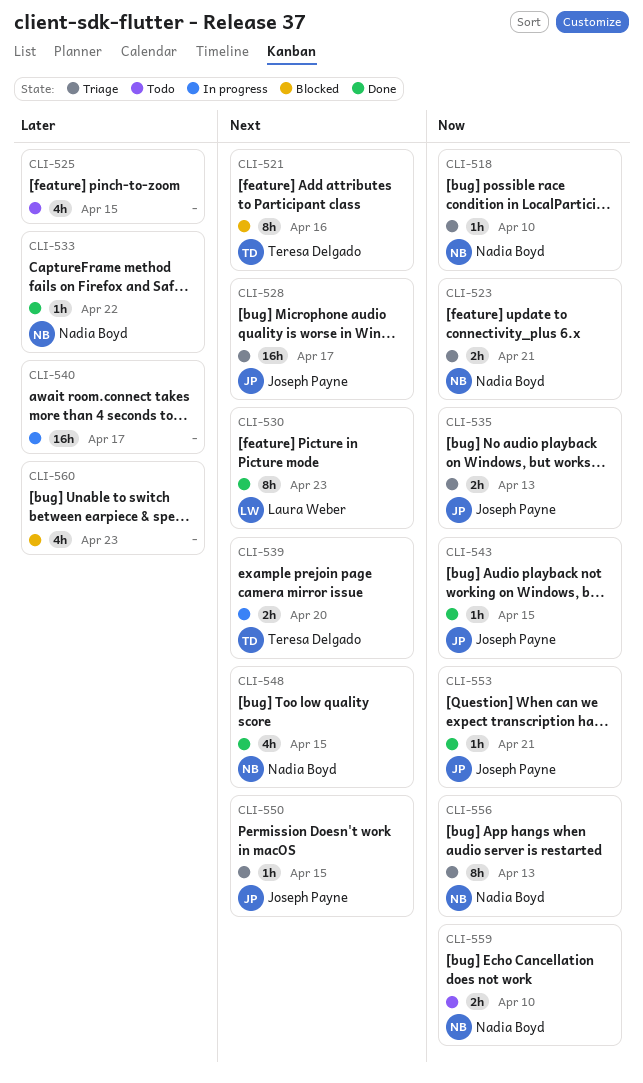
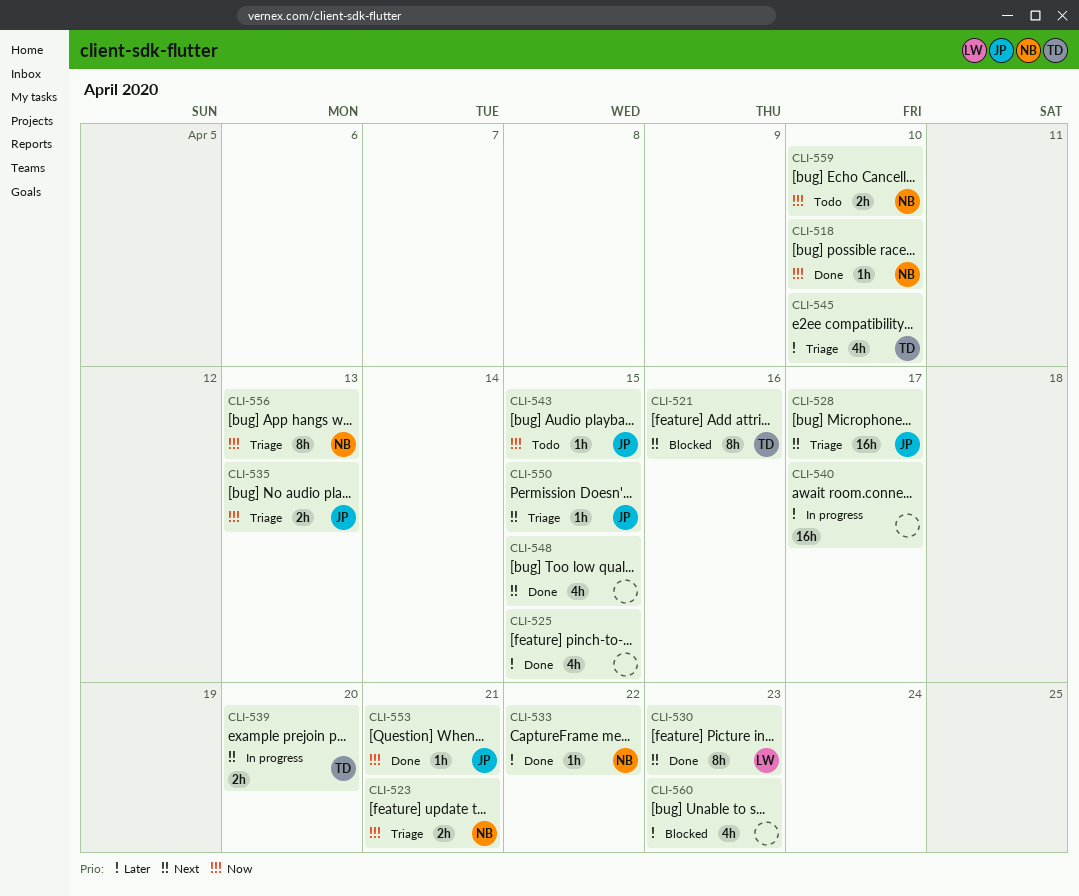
CLI-518, status: Triage -> Done
CLI-525, status: Todo -> Done
CLI-543, status: Done -> Todo
CLI-545: none -> present
CLI-548, owner: Nadia Boyd -> none

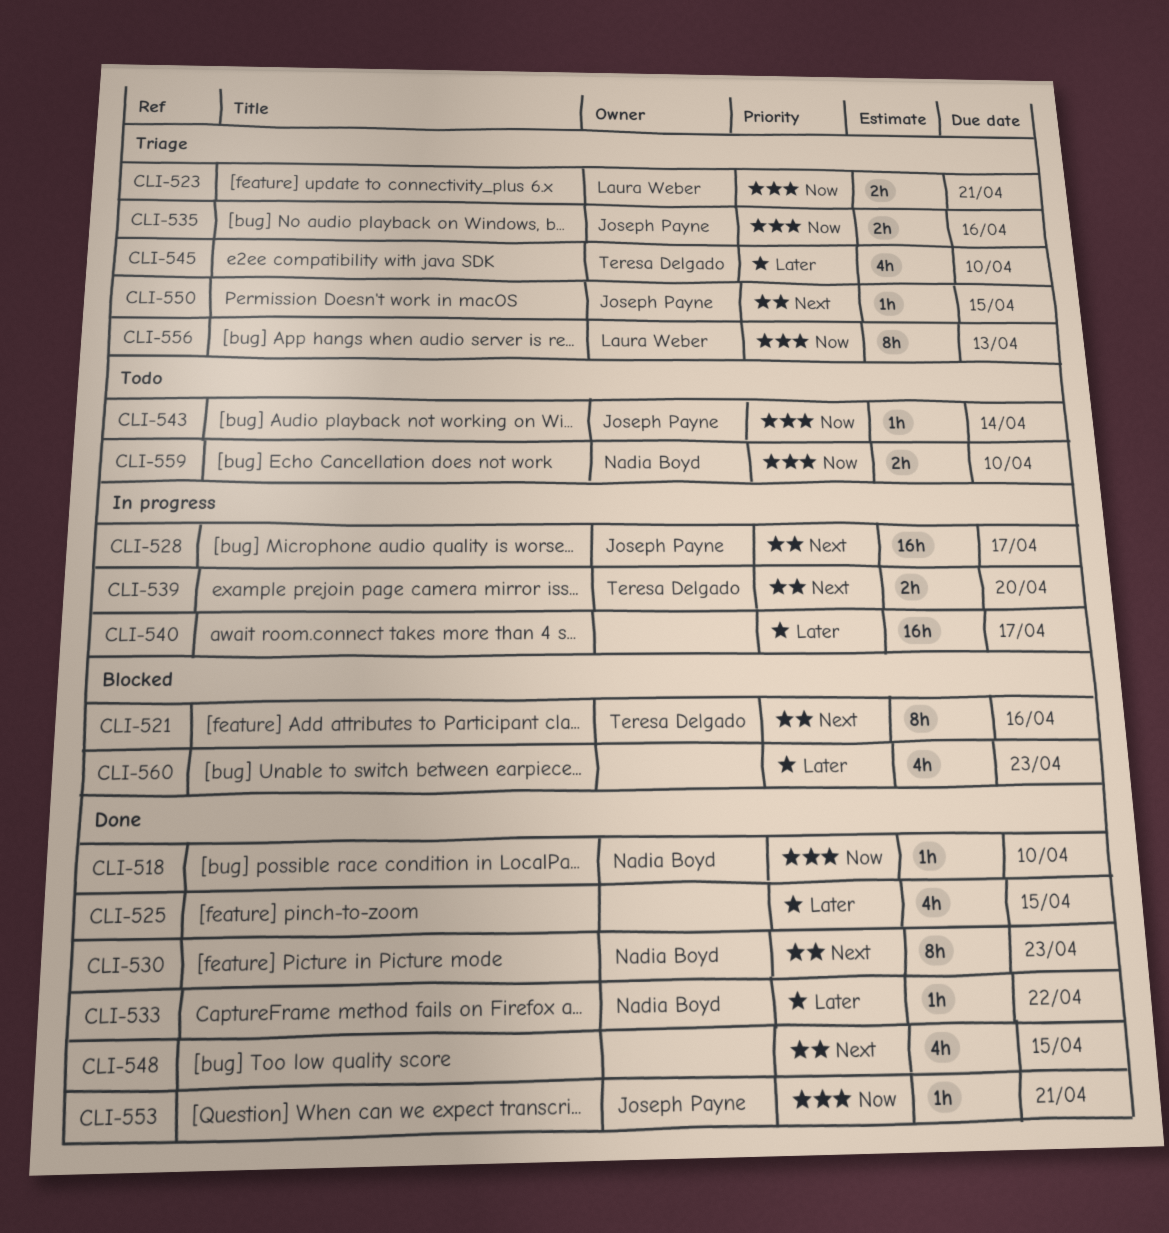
CLI-523, owner: Nadia Boyd -> Laura Weber
CLI-528, status: Triage -> In progress
CLI-530, owner: Laura Weber -> Nadia Boyd
CLI-535, due: Apr 13 -> Apr 16
CLI-543, due: Apr 15 -> Apr 14
CLI-556, owner: Nadia Boyd -> Laura Weber

